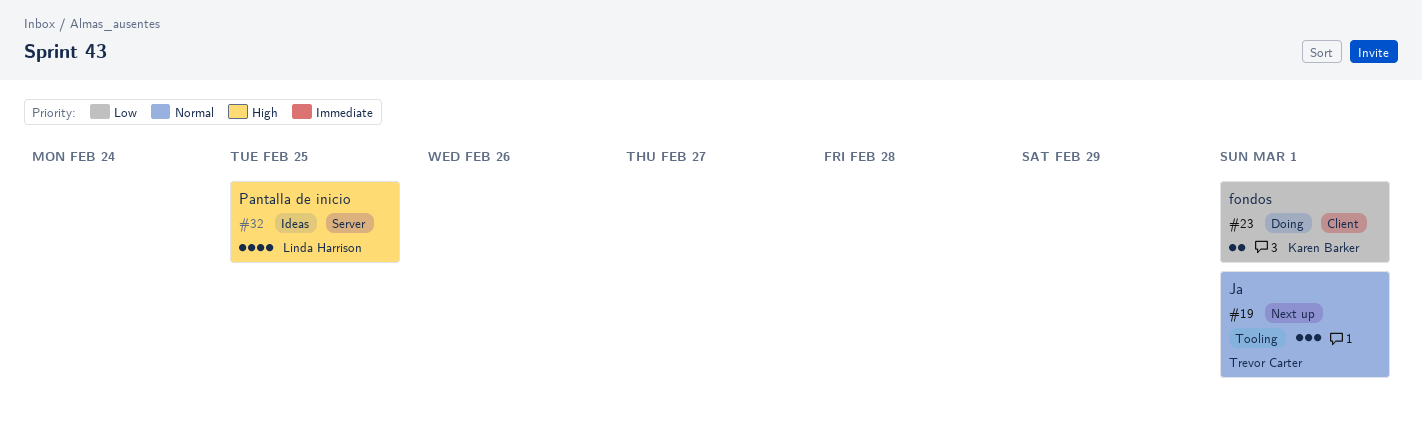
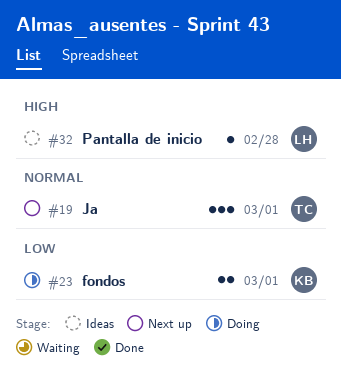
#32, estimate: 4 -> 1
#32, due: Feb 25 -> Feb 28

